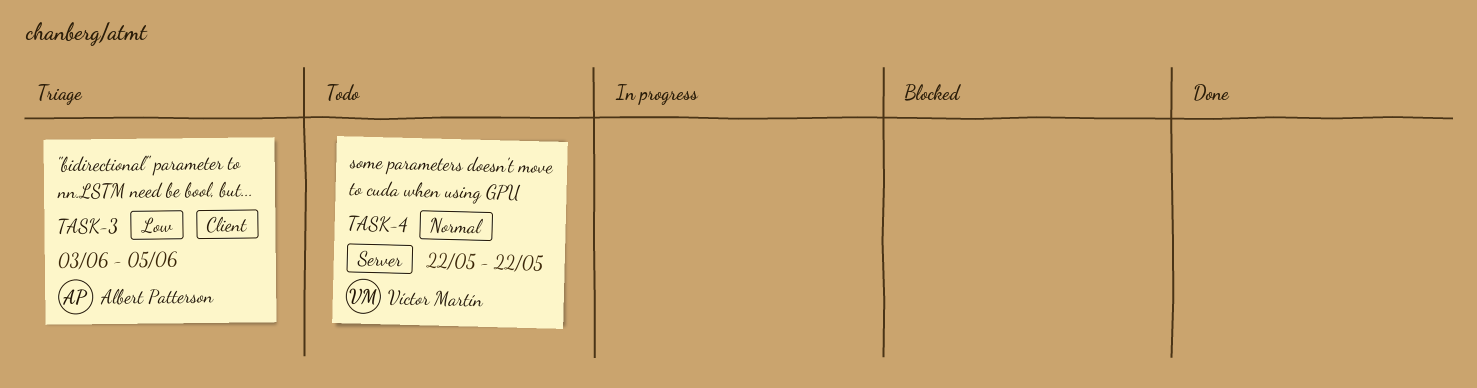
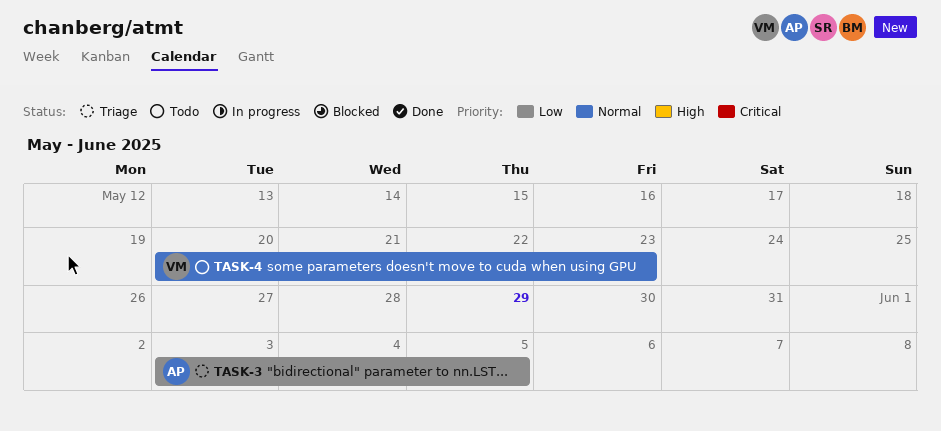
TASK-4, start: May 22 -> May 20
TASK-4, due: May 22 -> May 23

